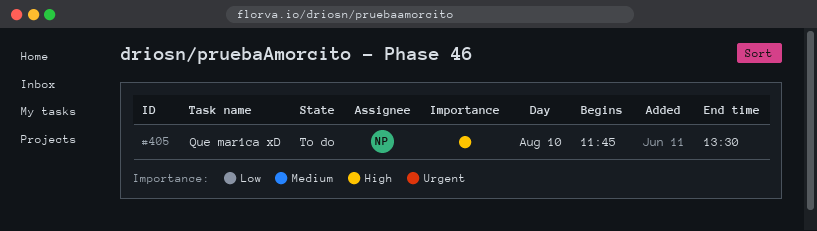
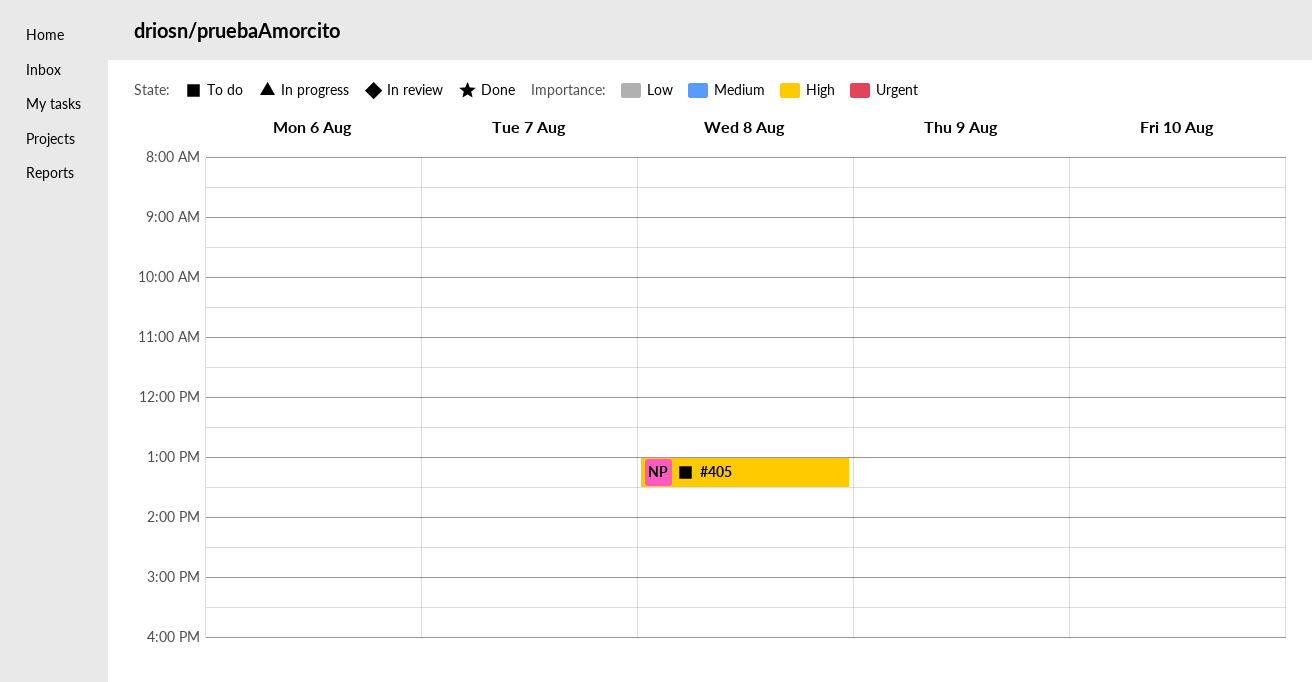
#405, day: Aug 10 -> Aug 8
#405, begins: 11:45 -> 13:00

